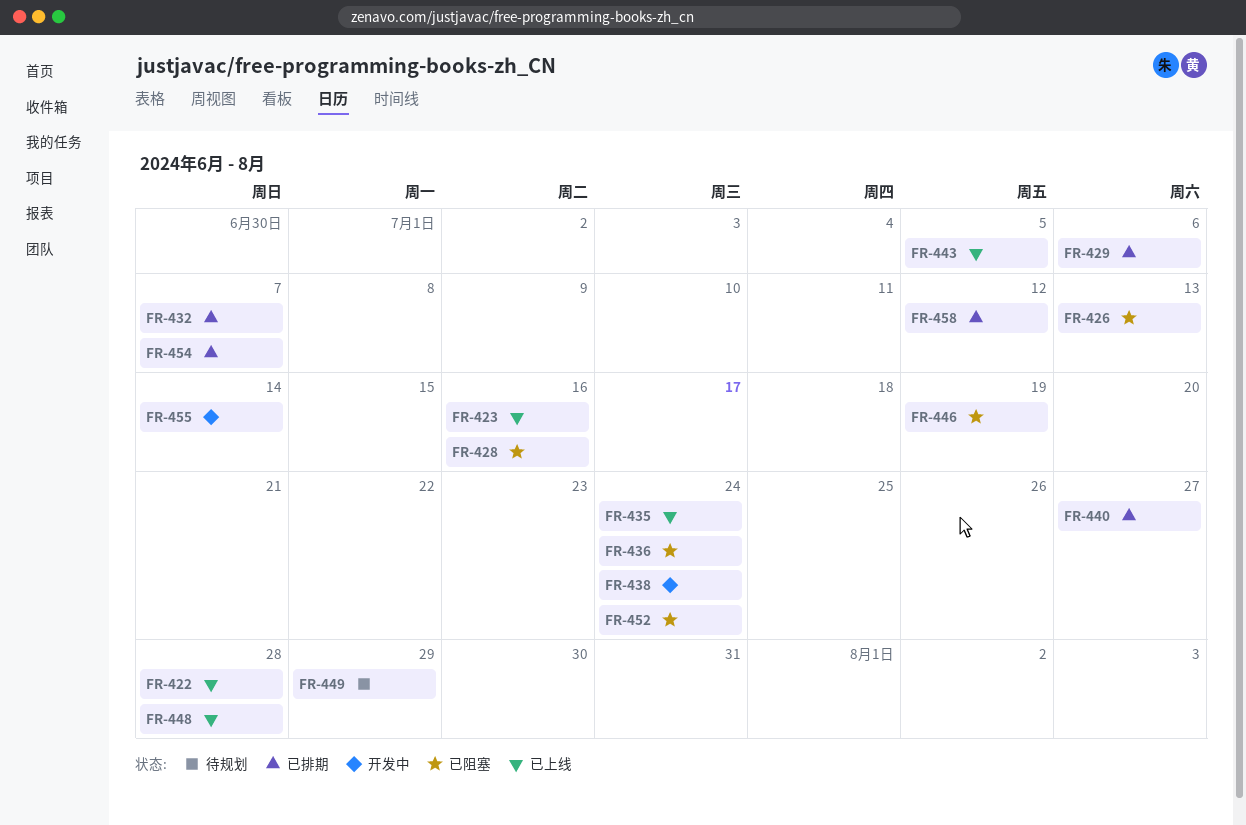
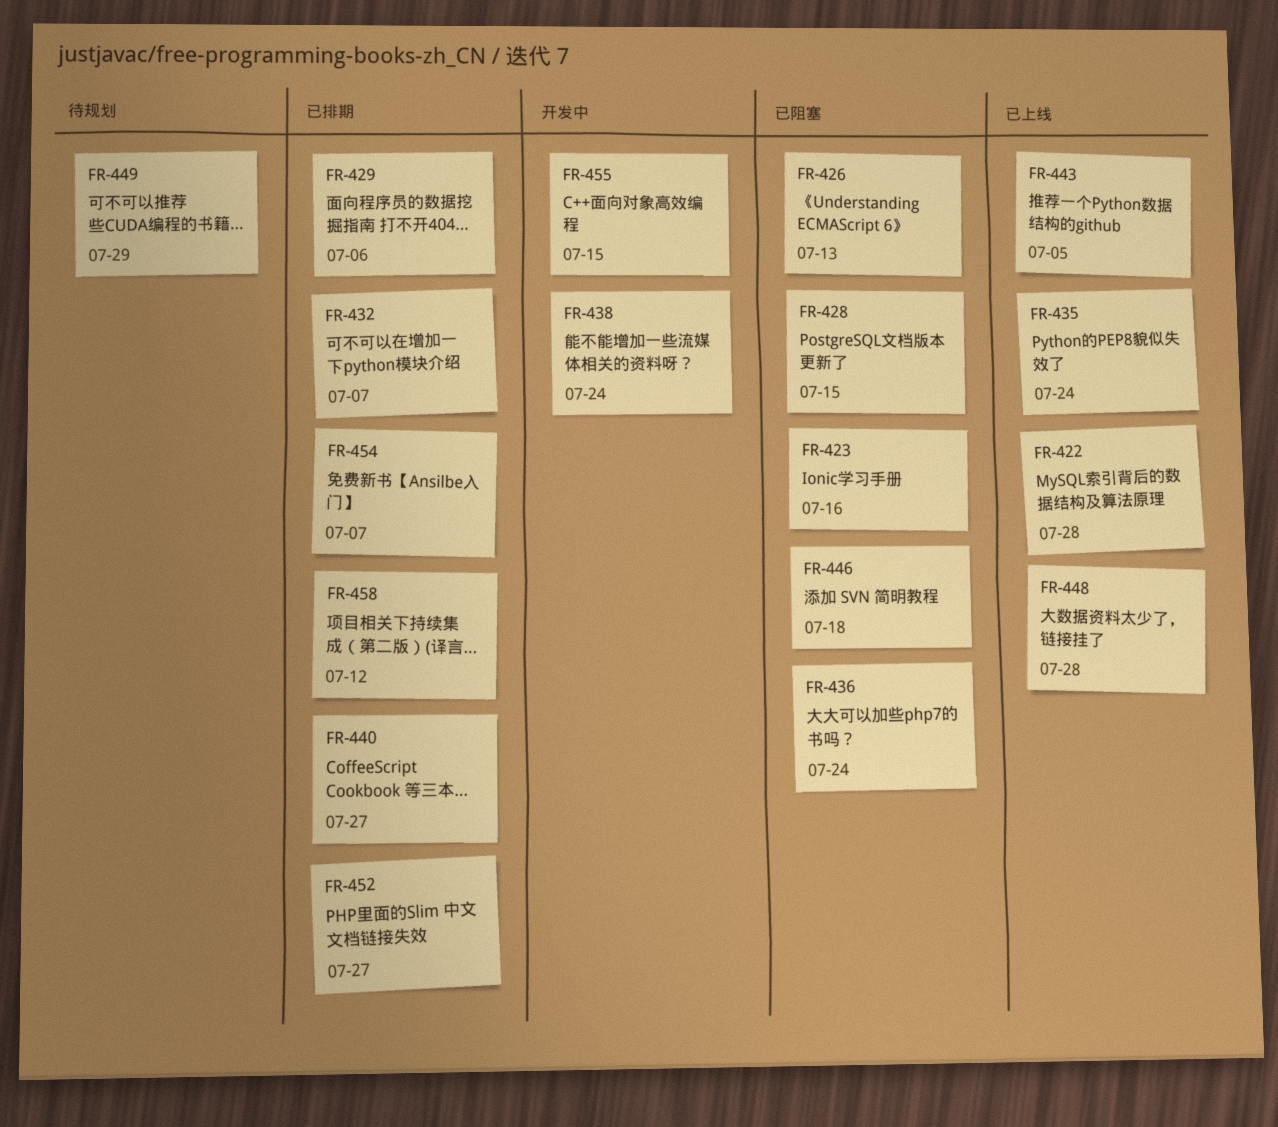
FR-423, status: 已上线 -> 已阻塞
FR-428, due: Jul 16 -> Jul 15
FR-446, due: Jul 19 -> Jul 18
FR-452, status: 已阻塞 -> 已排期
FR-452, due: Jul 24 -> Jul 27
FR-455, due: Jul 14 -> Jul 15

